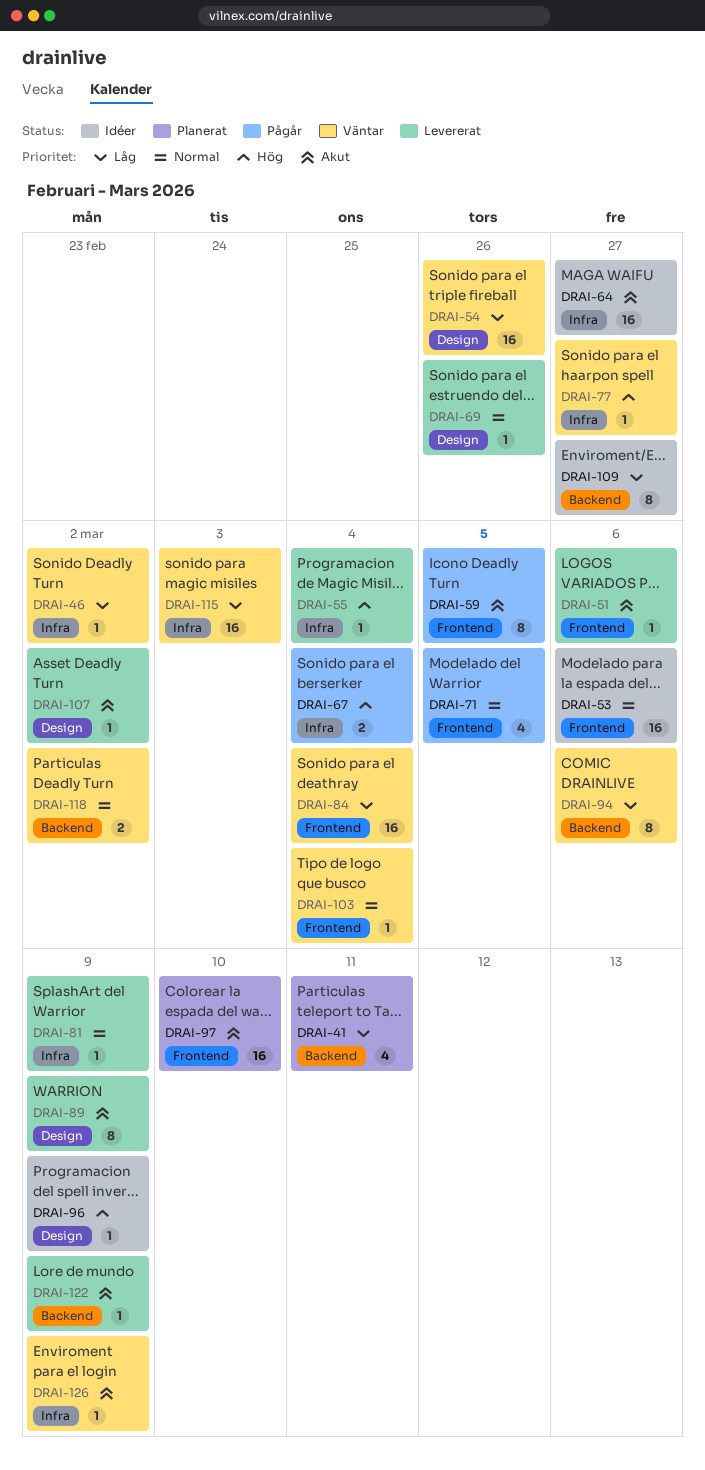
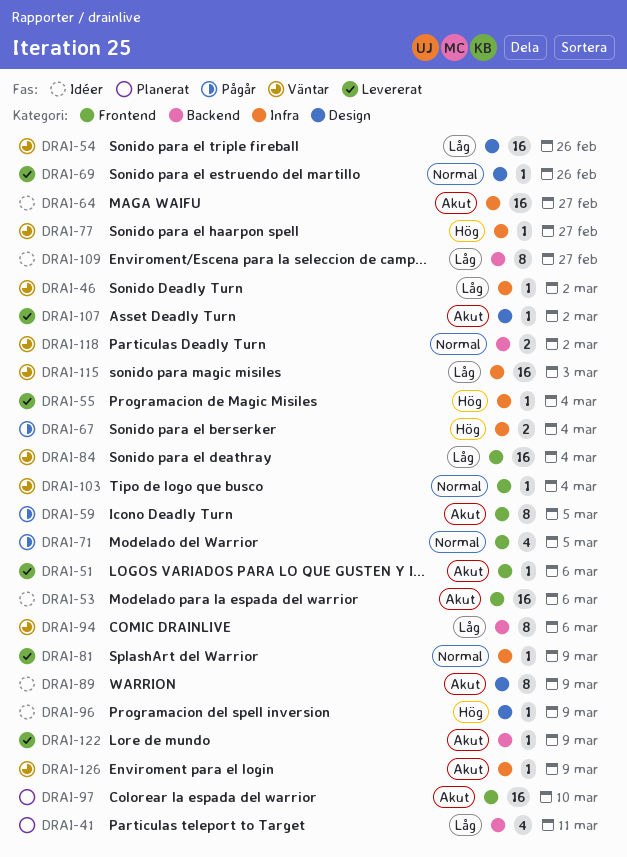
DRAI-53, priority: Normal -> Akut
DRAI-89, status: Levererat -> Idéer

